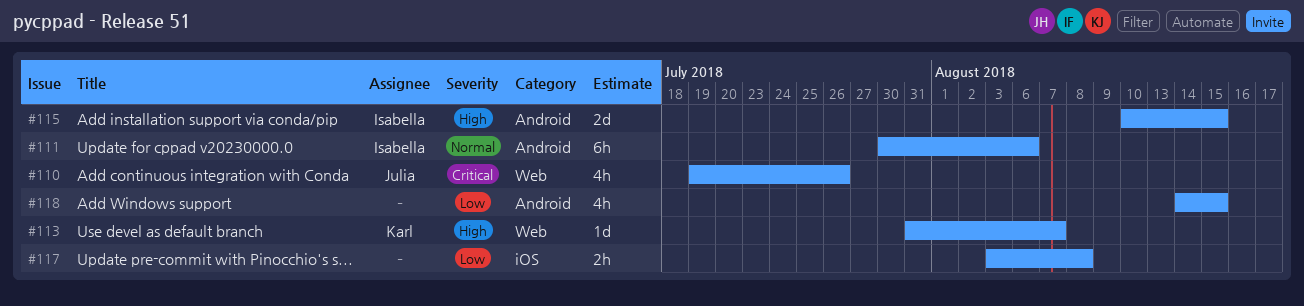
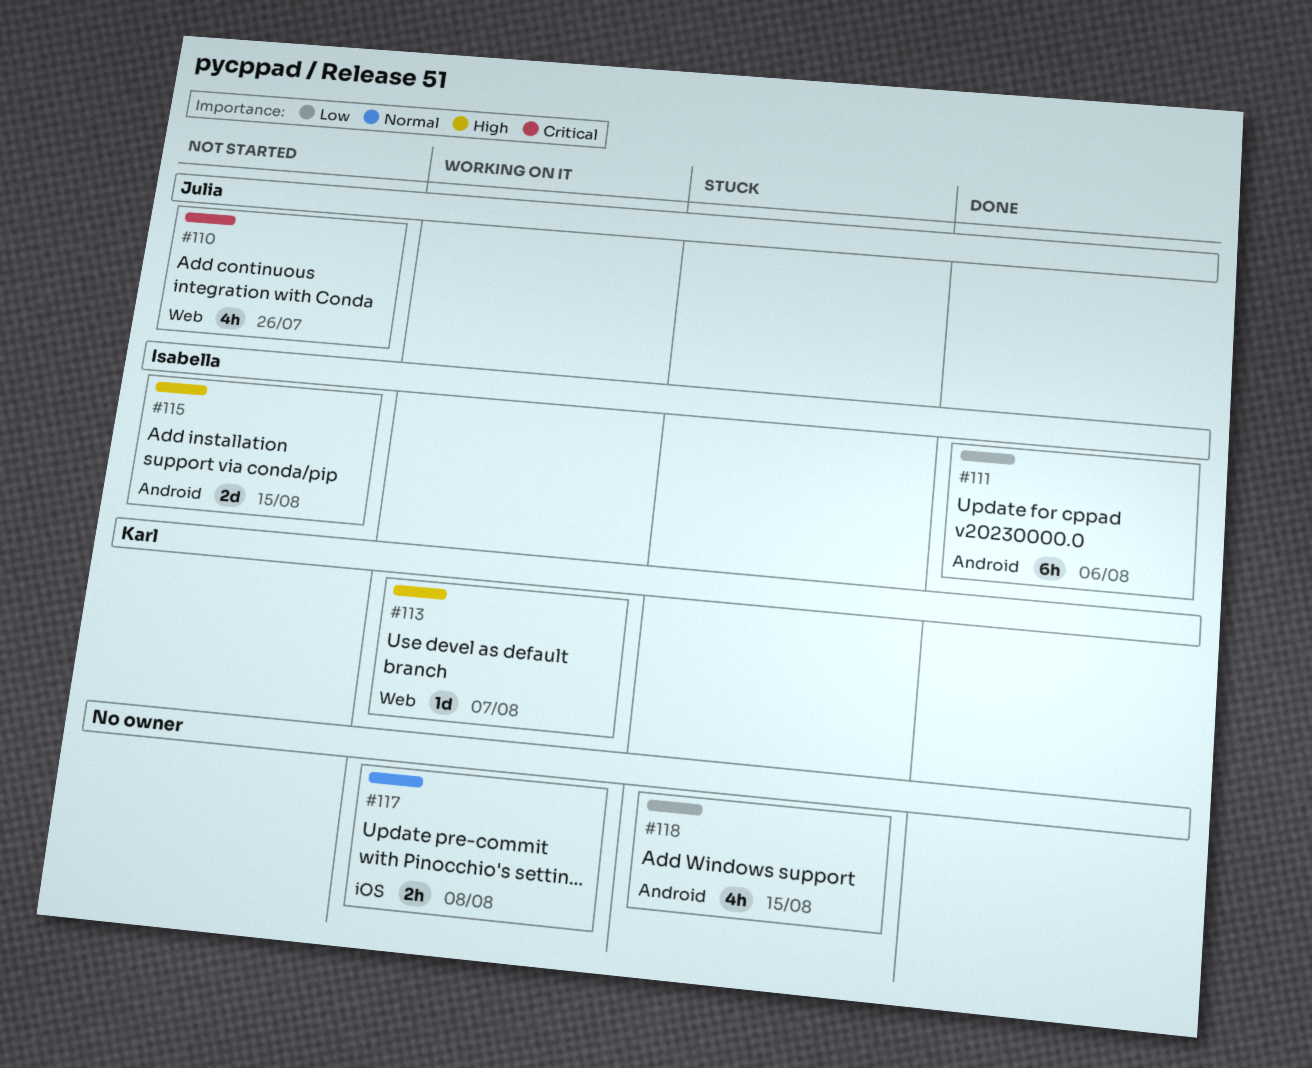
#111, priority: Normal -> Low
#117, priority: Low -> Normal

